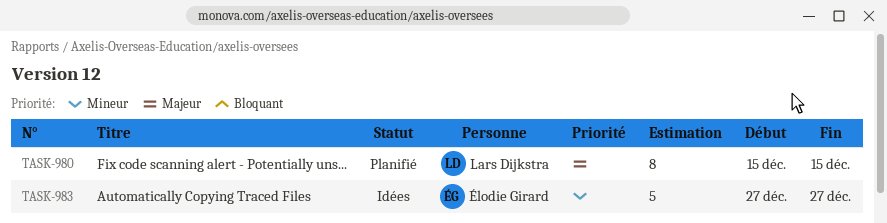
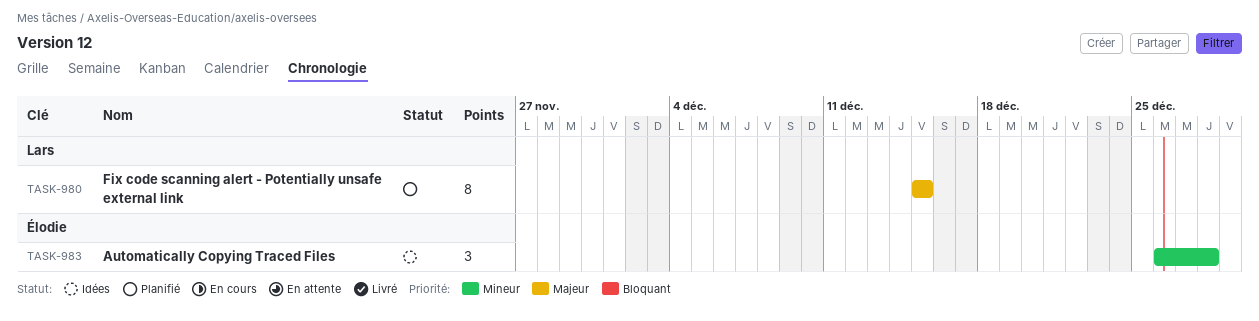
TASK-983, estimate: 5 -> 3
TASK-983, start: Dec 27 -> Dec 26
TASK-983, due: Dec 27 -> Dec 28

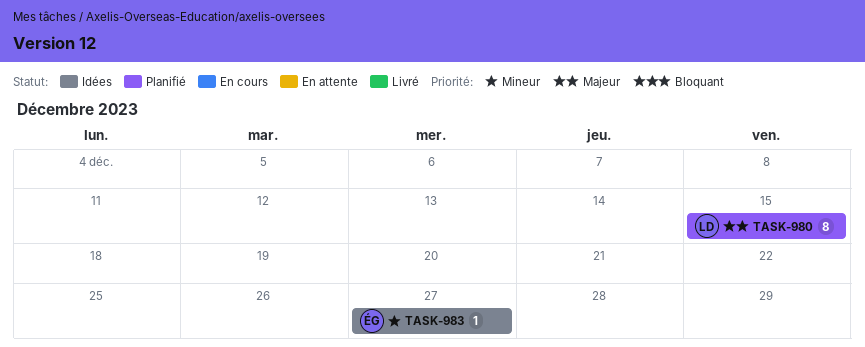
TASK-983, estimate: 3 -> 1
TASK-983, start: Dec 26 -> Dec 27
TASK-983, due: Dec 28 -> Dec 27

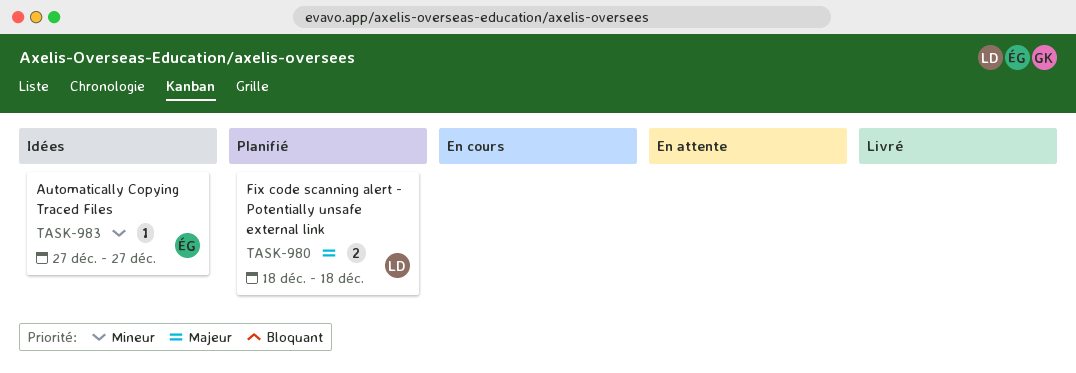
TASK-980, estimate: 8 -> 2
TASK-980, start: Dec 15 -> Dec 18
TASK-980, due: Dec 15 -> Dec 18

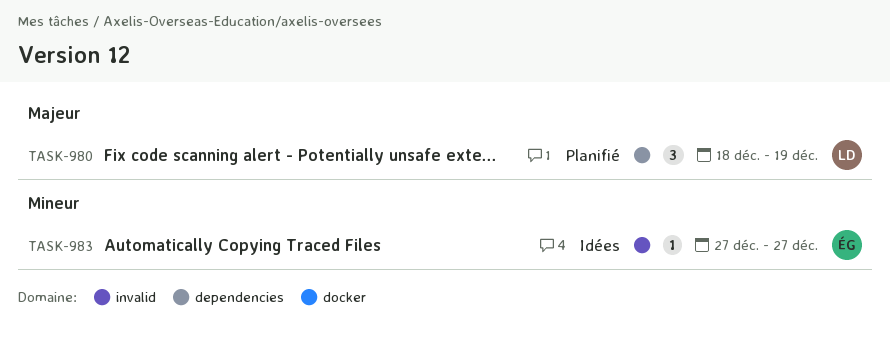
TASK-980, estimate: 2 -> 3
TASK-980, due: Dec 18 -> Dec 19

